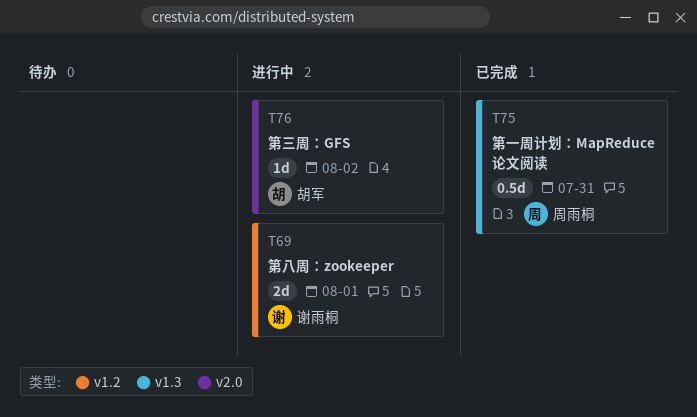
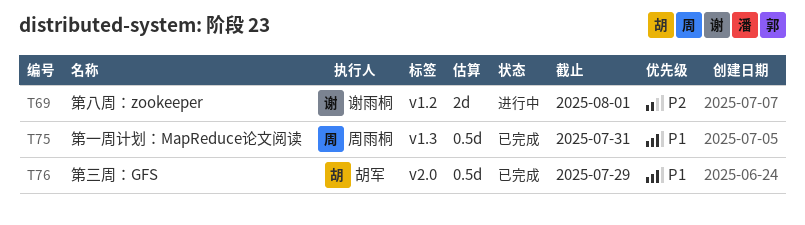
T76, status: 进行中 -> 已完成
T76, estimate: 1d -> 0.5d
T76, due: Aug 2 -> Jul 29

